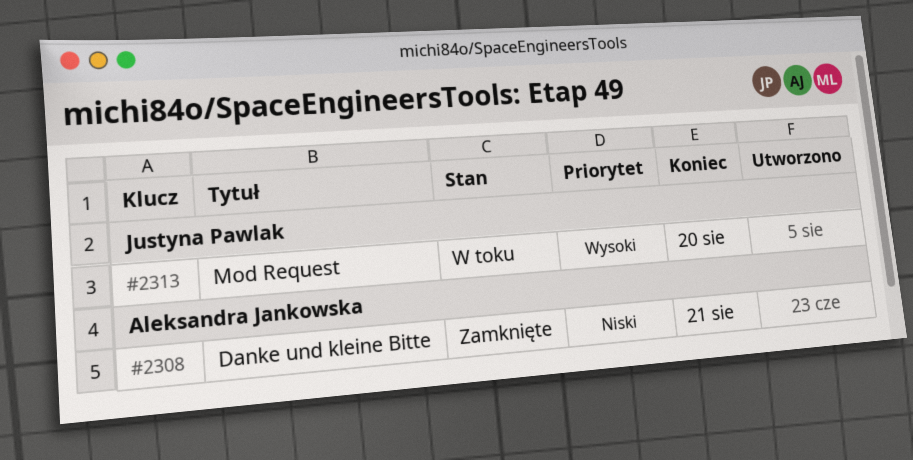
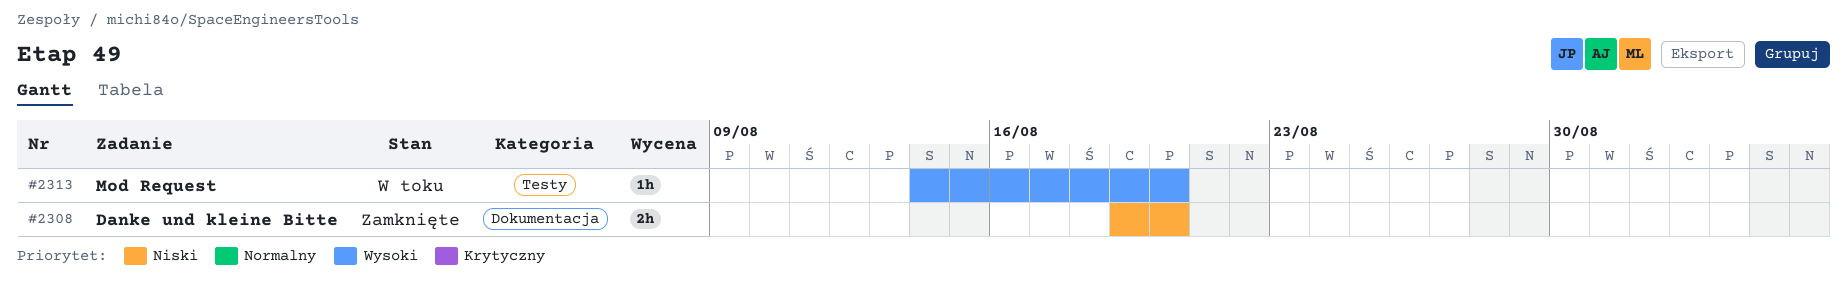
#2308, due: Aug 21 -> Aug 20

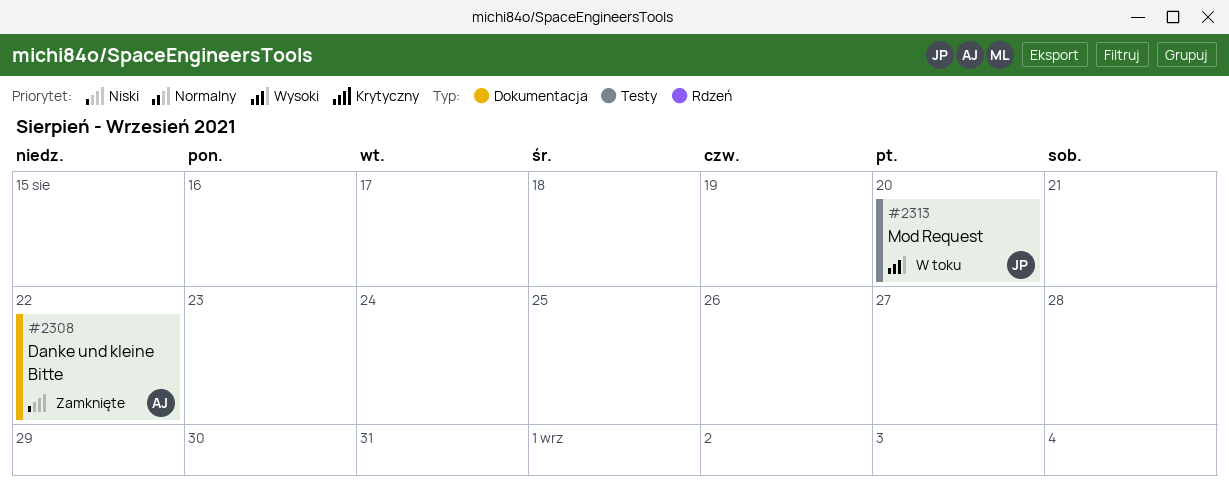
#2308, due: Aug 20 -> Aug 22

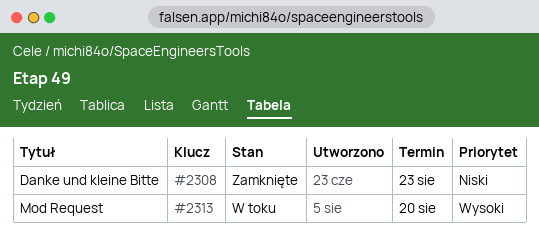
#2308, due: Aug 22 -> Aug 23

